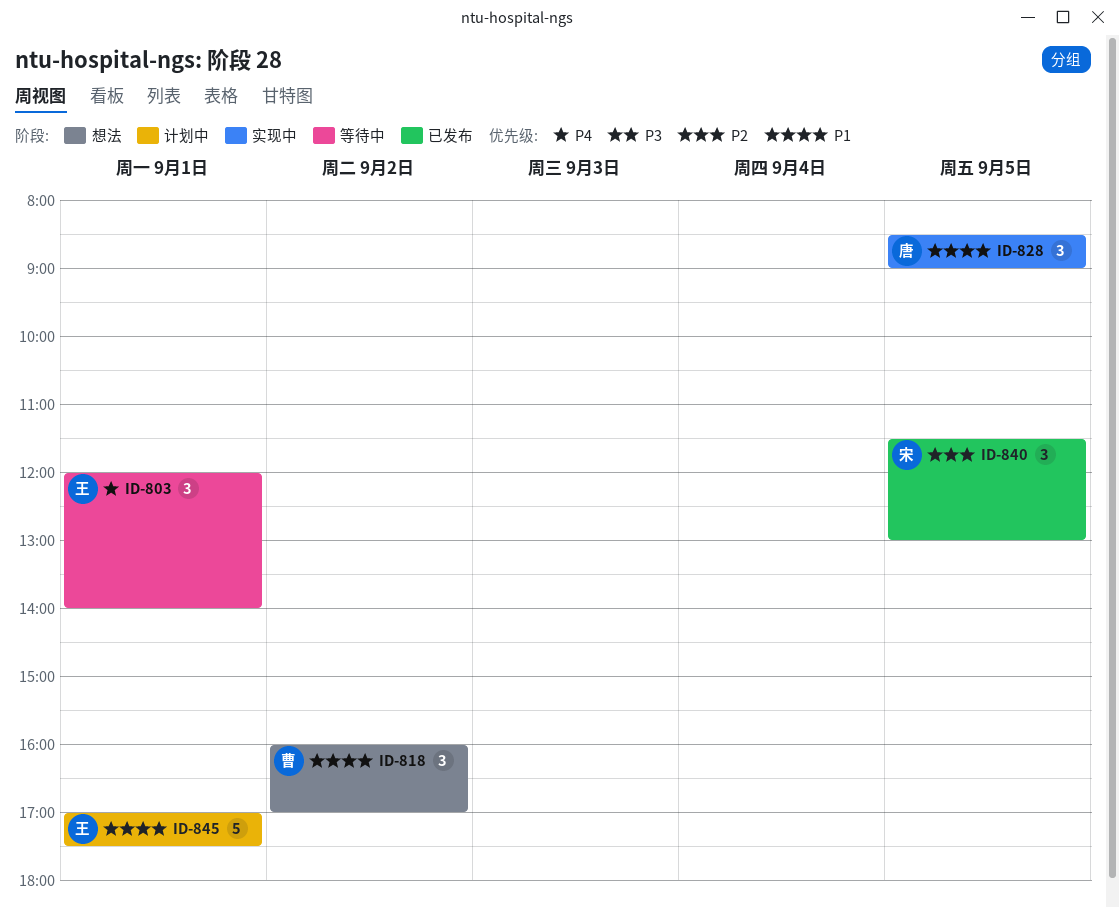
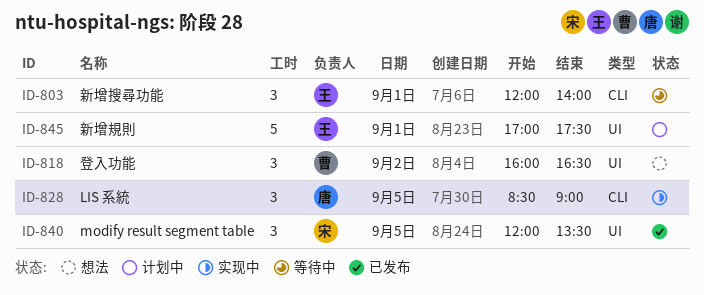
ID-818, ends: 17:00 -> 16:30
ID-840, begins: 11:30 -> 12:00
ID-840, ends: 13:00 -> 13:30

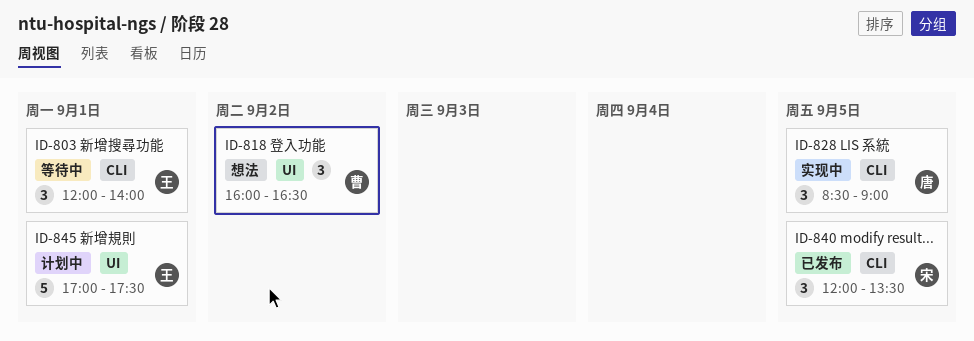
ID-840, label: UI -> CLI

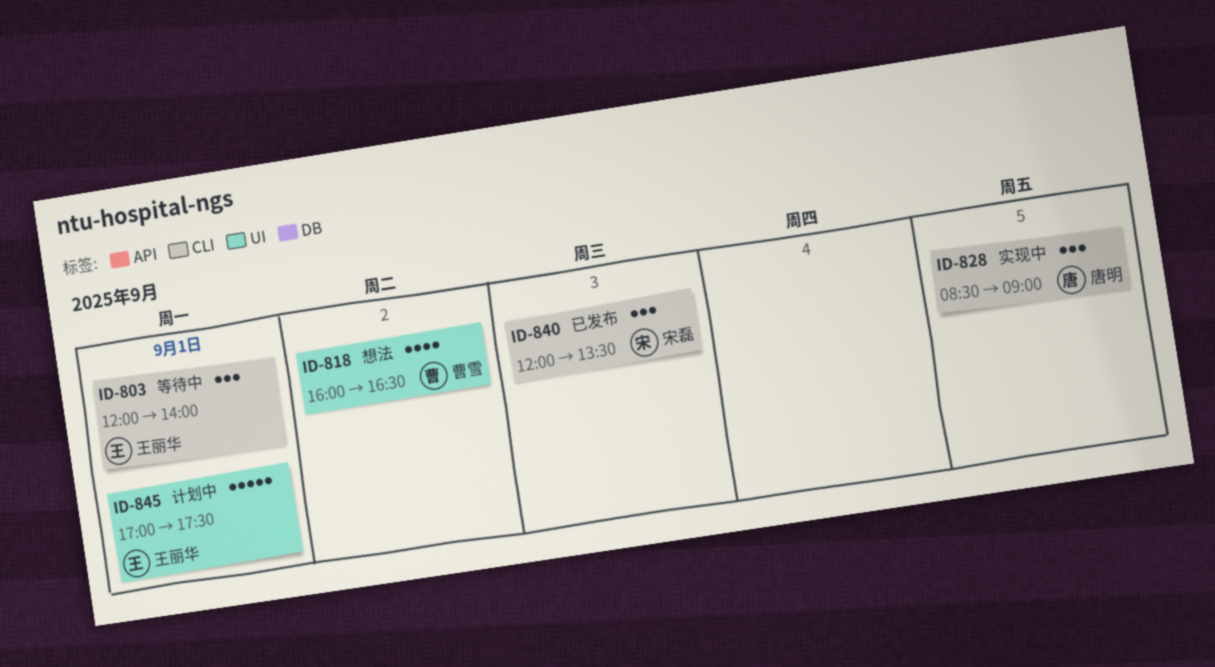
ID-818, estimate: 3 -> 4
ID-840, day: Sep 5 -> Sep 3

